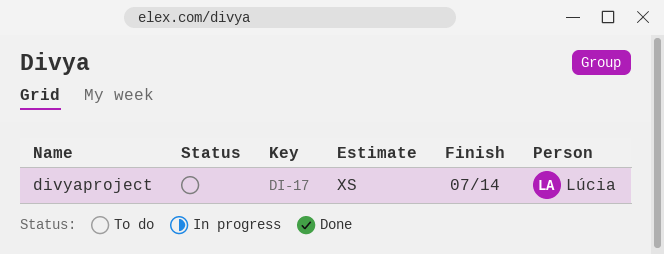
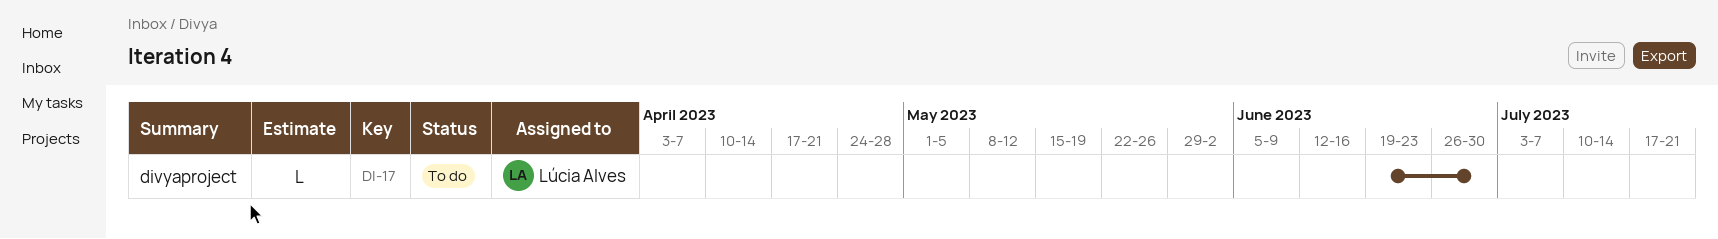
DI-17, estimate: XS -> L
DI-17, due: Jul 14 -> Jun 30

